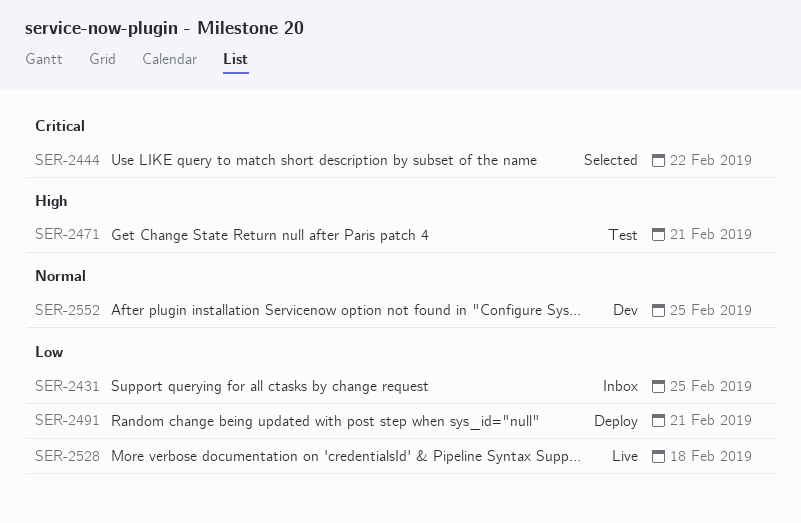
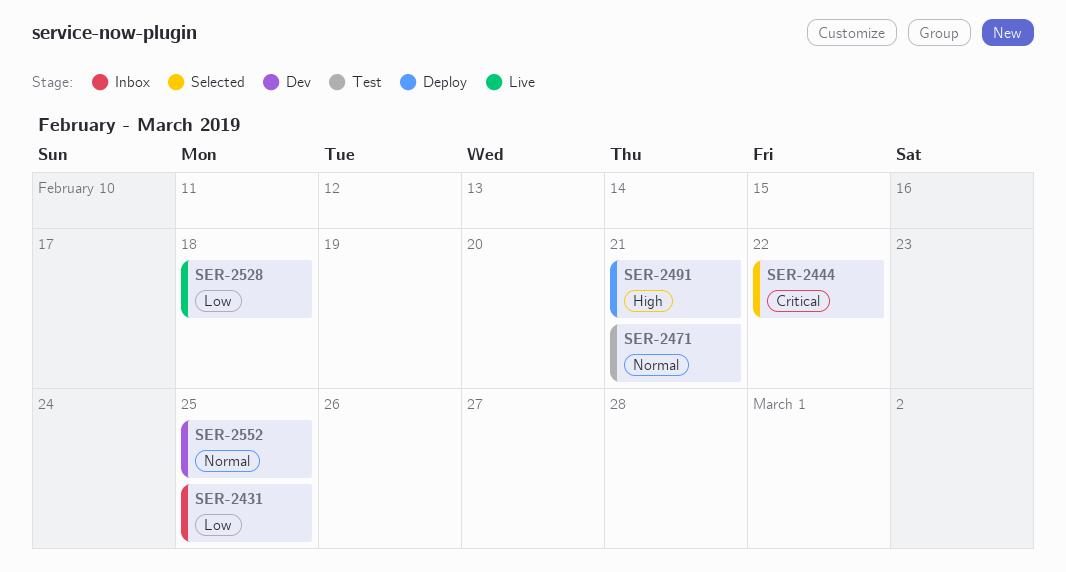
SER-2471, priority: High -> Normal
SER-2491, priority: Low -> High

